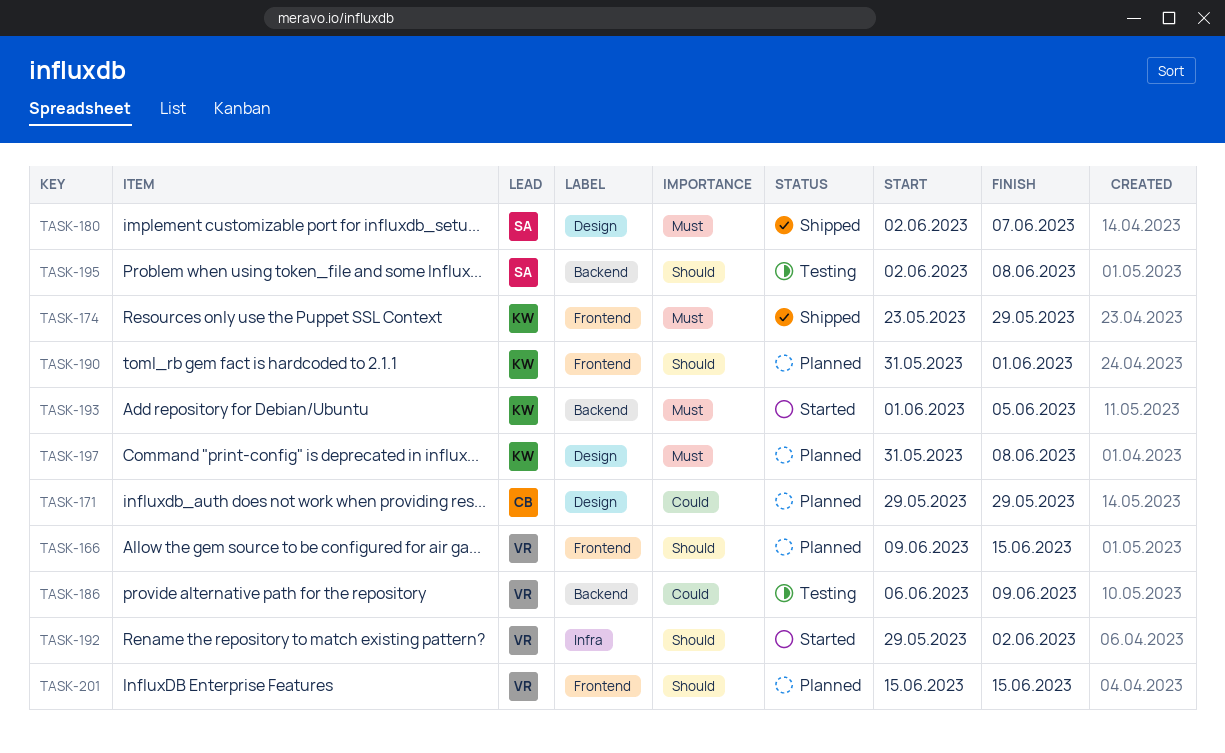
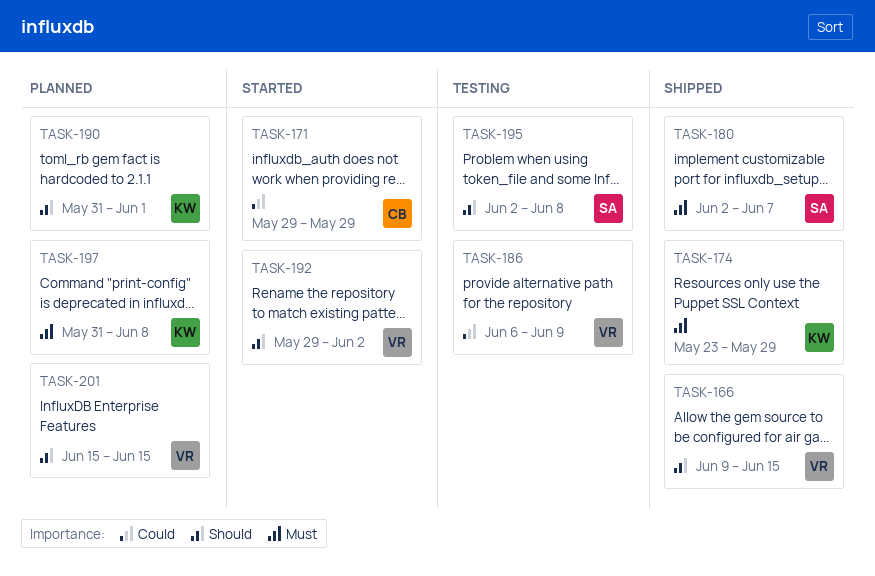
TASK-166, status: Planned -> Shipped
TASK-171, status: Planned -> Started
TASK-193: present -> none

